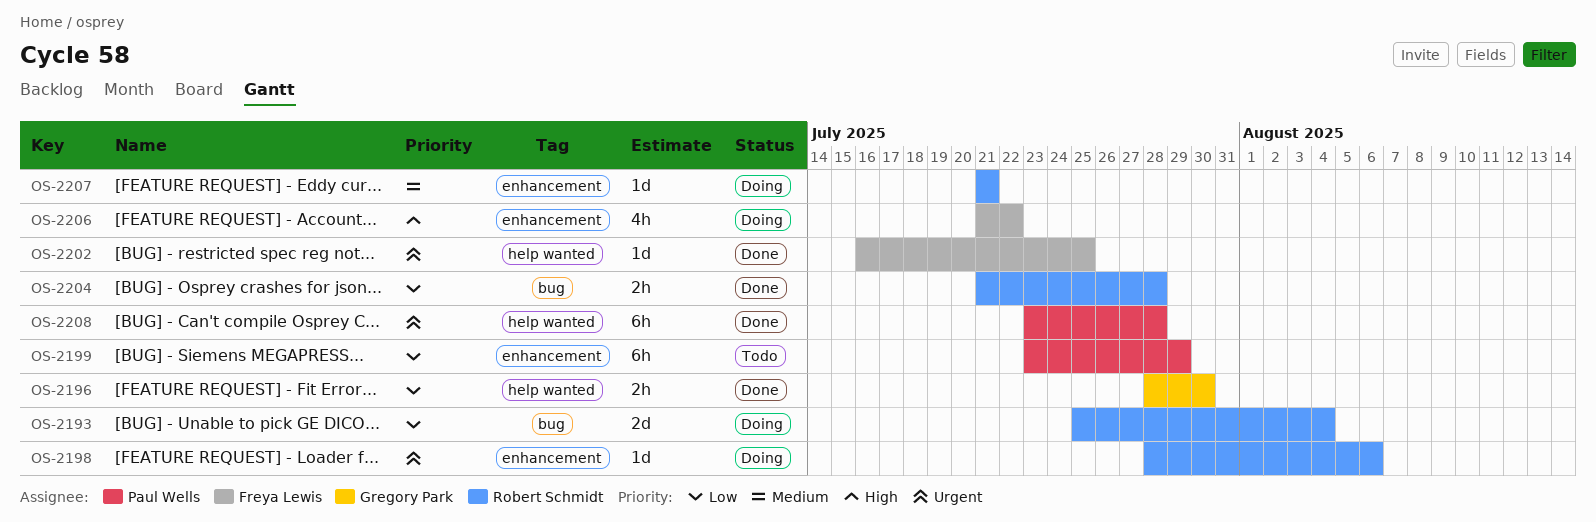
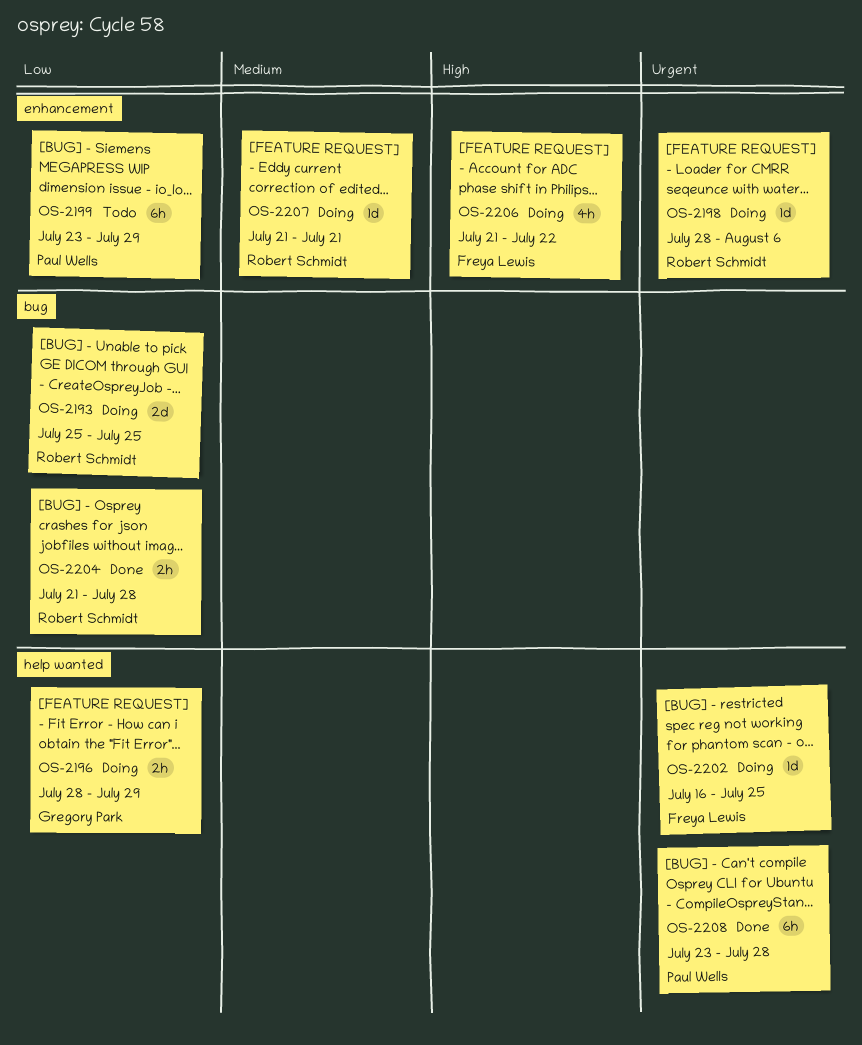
OS-2193, due: Aug 4 -> Jul 25
OS-2196, status: Done -> Doing
OS-2196, due: Jul 30 -> Jul 29
OS-2202, status: Done -> Doing

